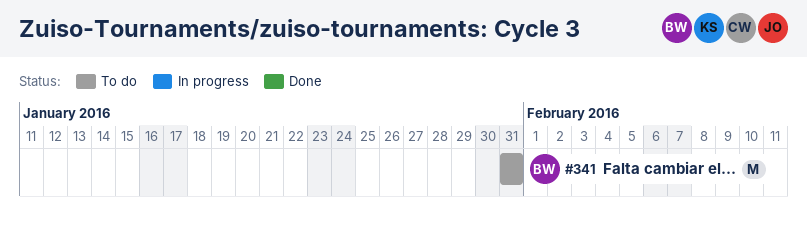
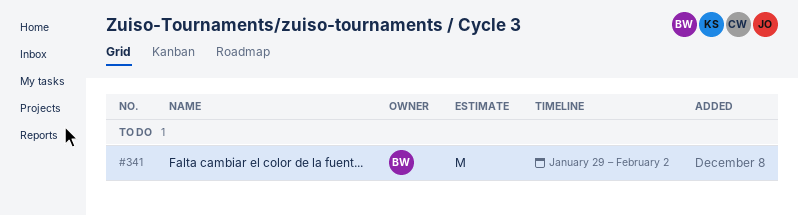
#341, start: Jan 31 -> Jan 29
#341, due: Jan 31 -> Feb 2

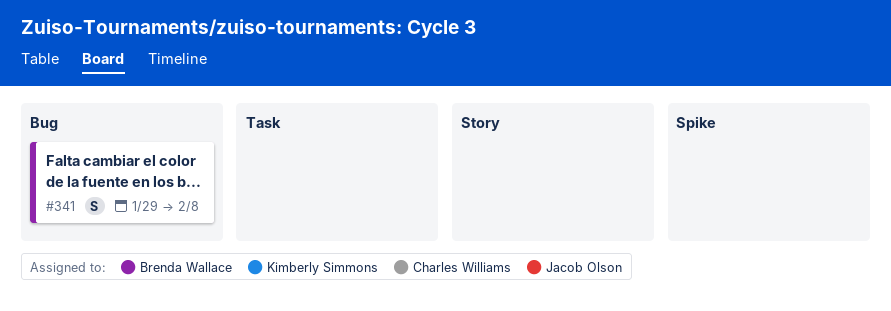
#341, estimate: M -> S
#341, due: Feb 2 -> Feb 8

